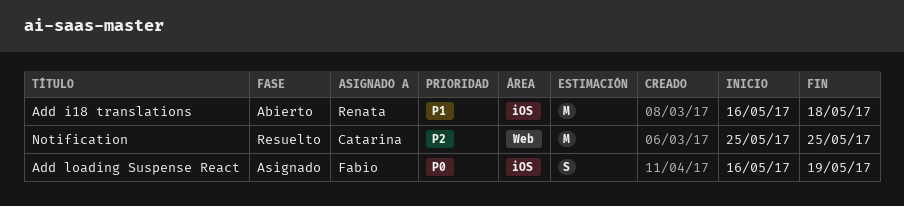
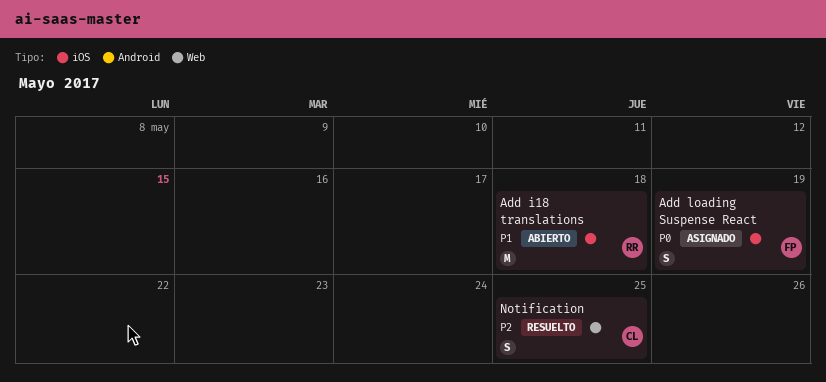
Notification, estimate: M -> S

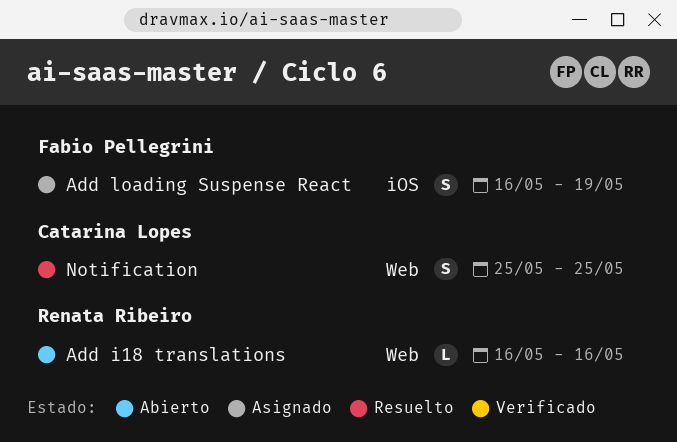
Add i18 translations, label: iOS -> Web
Add i18 translations, estimate: M -> L
Add i18 translations, due: May 18 -> May 16

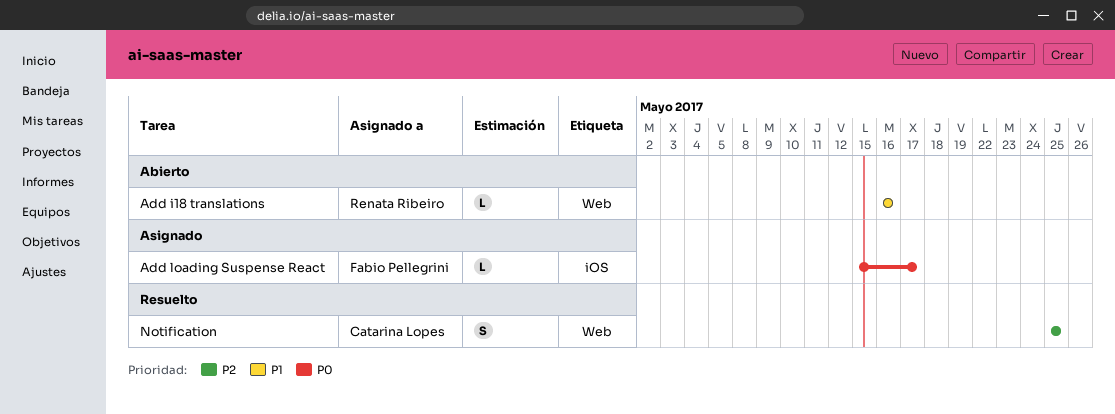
Add loading Suspense React, estimate: S -> L
Add loading Suspense React, start: May 16 -> May 15
Add loading Suspense React, due: May 19 -> May 17

